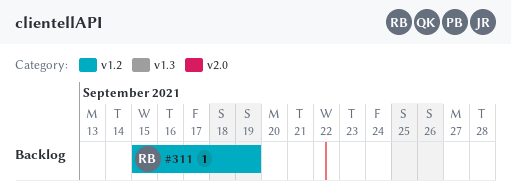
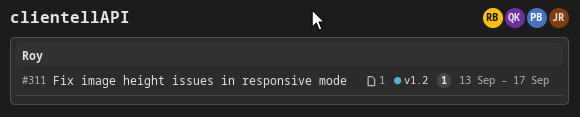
#311, start: Sep 15 -> Sep 13
#311, due: Sep 19 -> Sep 17

